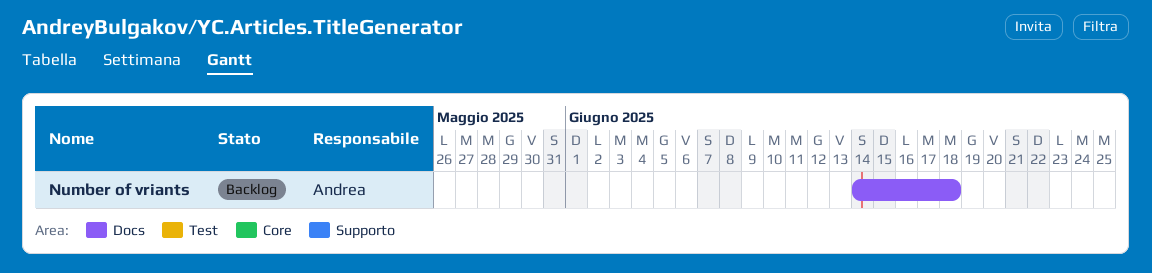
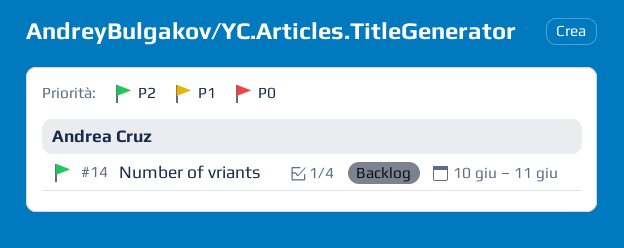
Number of vriants, start: Jun 14 -> Jun 10
Number of vriants, due: Jun 18 -> Jun 11

